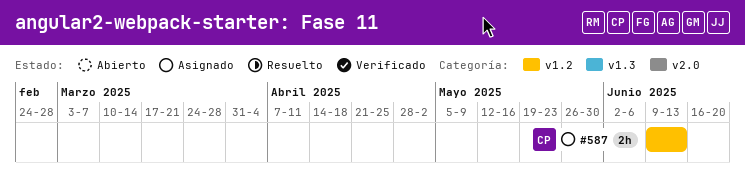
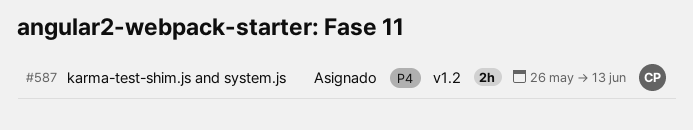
#587, start: Jun 9 -> May 26

